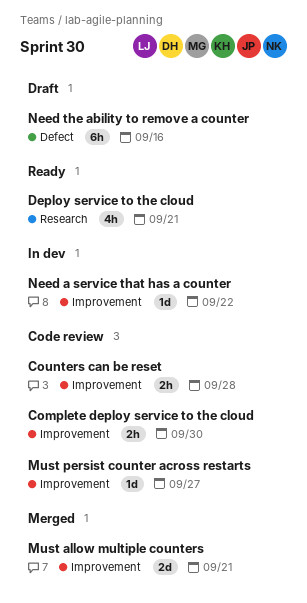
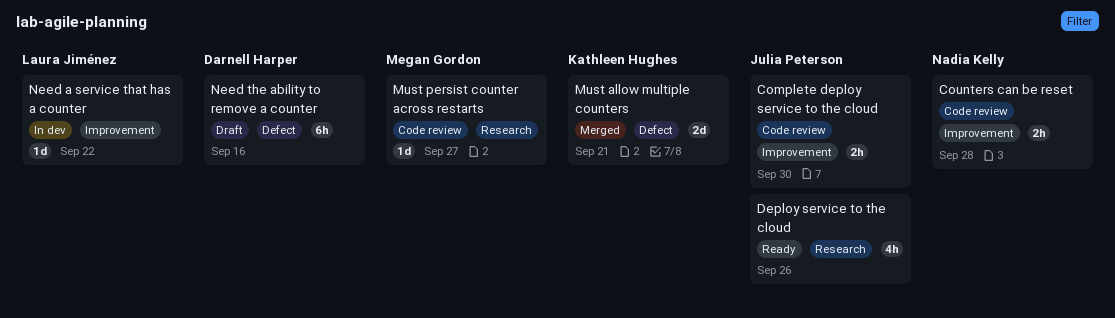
Deploy service to the cloud, due: Sep 21 -> Sep 26
Must allow multiple counters, label: Improvement -> Defect
Must persist counter across restarts, label: Improvement -> Research

